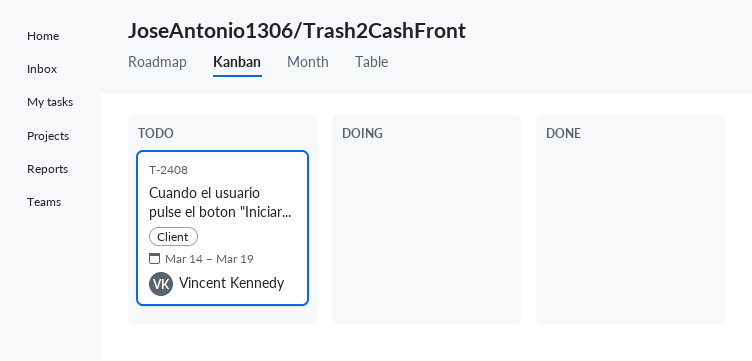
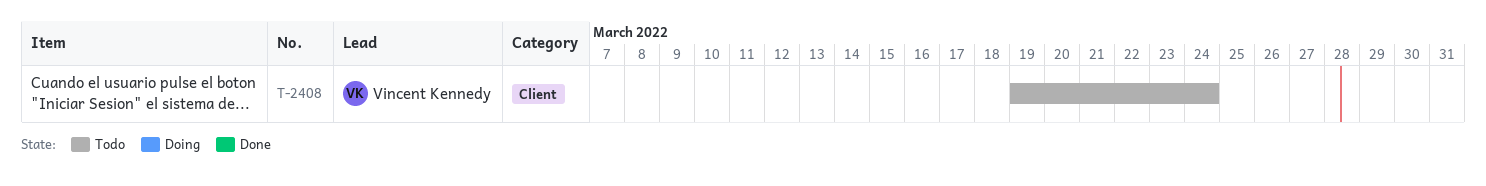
T-2408, start: Mar 14 -> Mar 19
T-2408, due: Mar 19 -> Mar 24

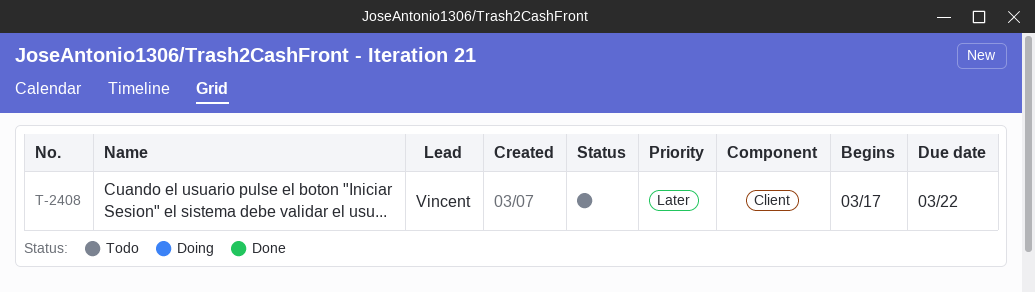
T-2408, start: Mar 19 -> Mar 17
T-2408, due: Mar 24 -> Mar 22

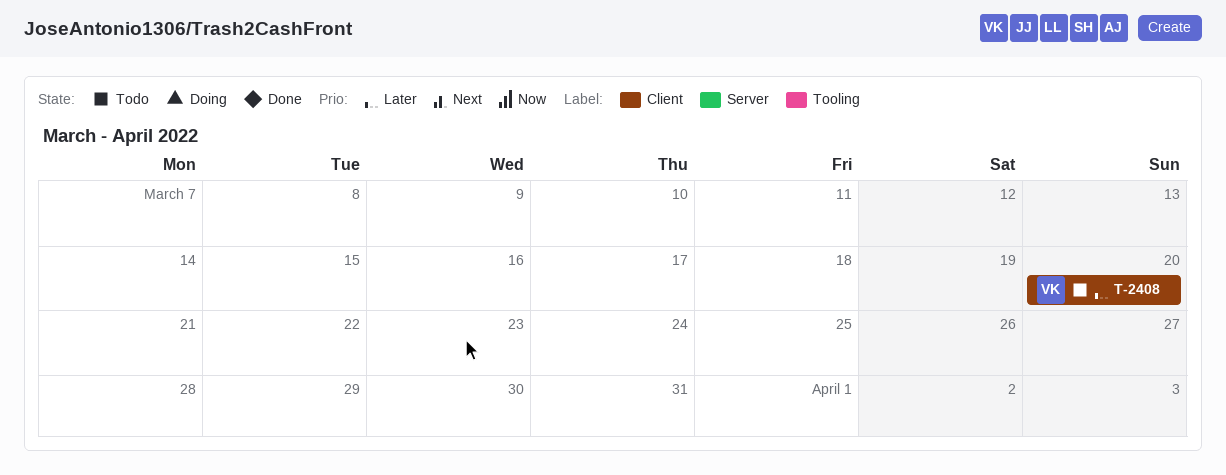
T-2408, start: Mar 17 -> Mar 20
T-2408, due: Mar 22 -> Mar 20

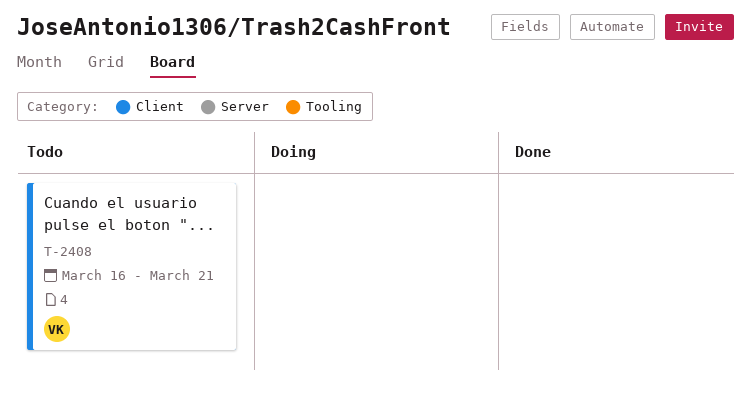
T-2408, start: Mar 20 -> Mar 16
T-2408, due: Mar 20 -> Mar 21

